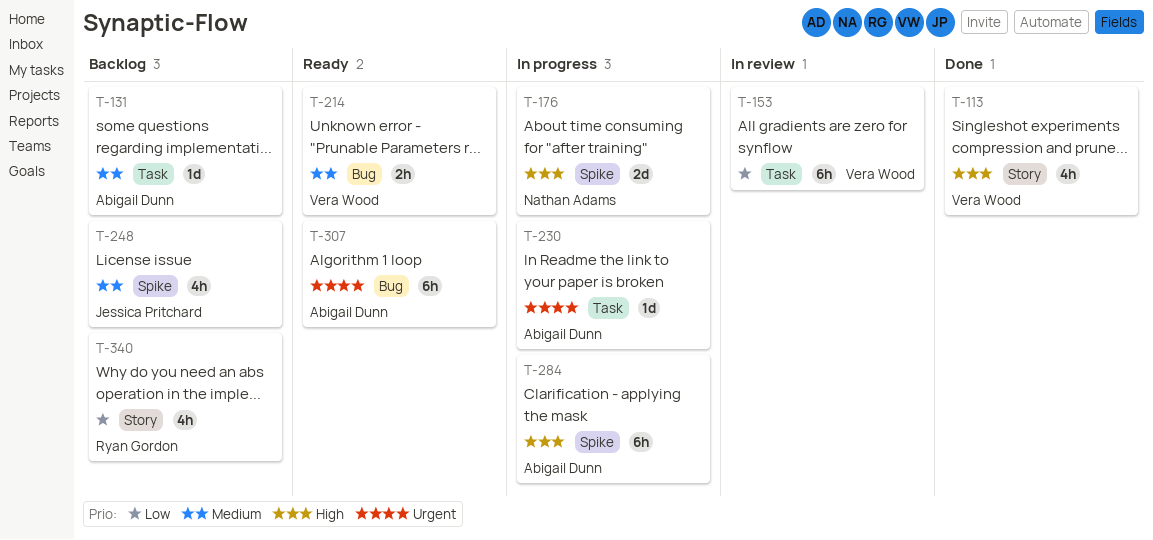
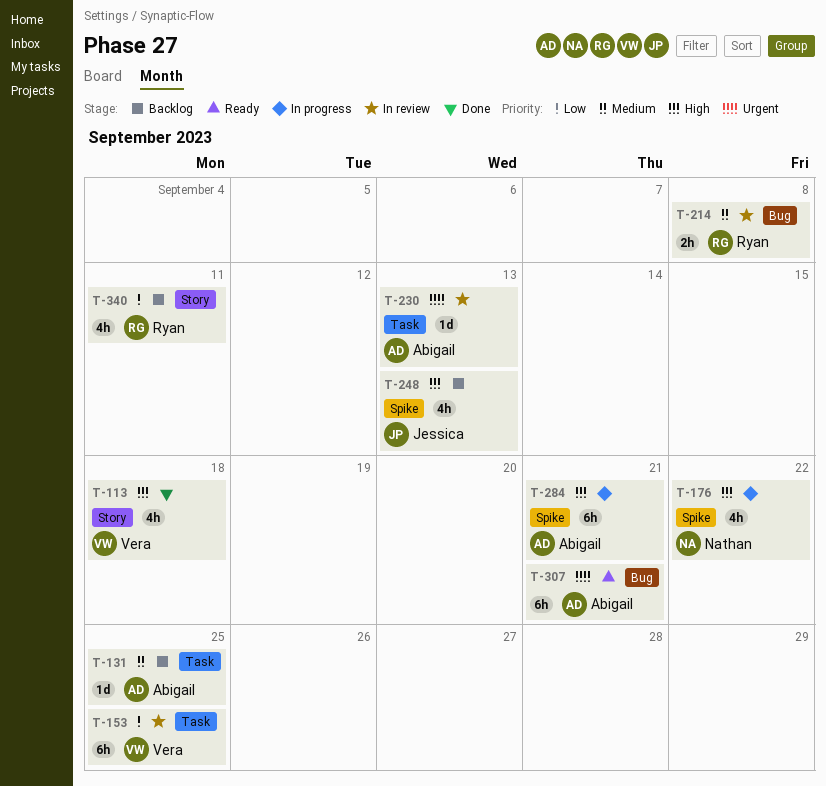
T-176, estimate: 2d -> 4h
T-214, status: Ready -> In review
T-214, owner: Vera Wood -> Ryan Gordon
T-230, status: In progress -> In review
T-248, priority: Medium -> High

